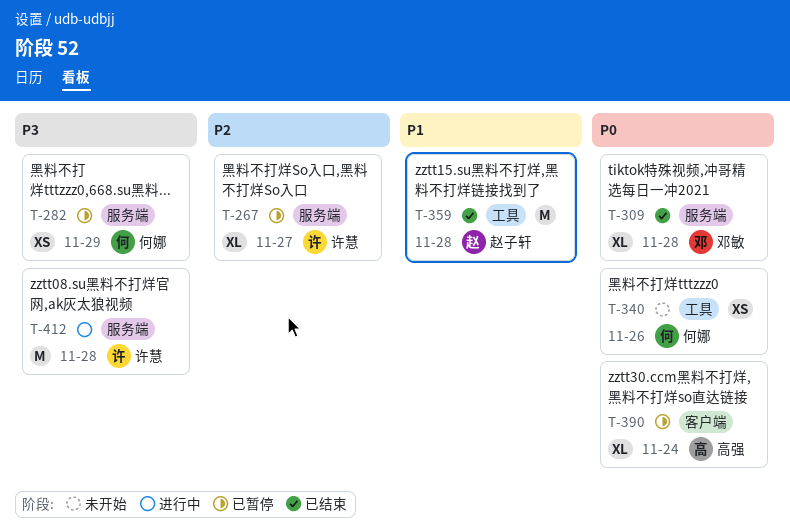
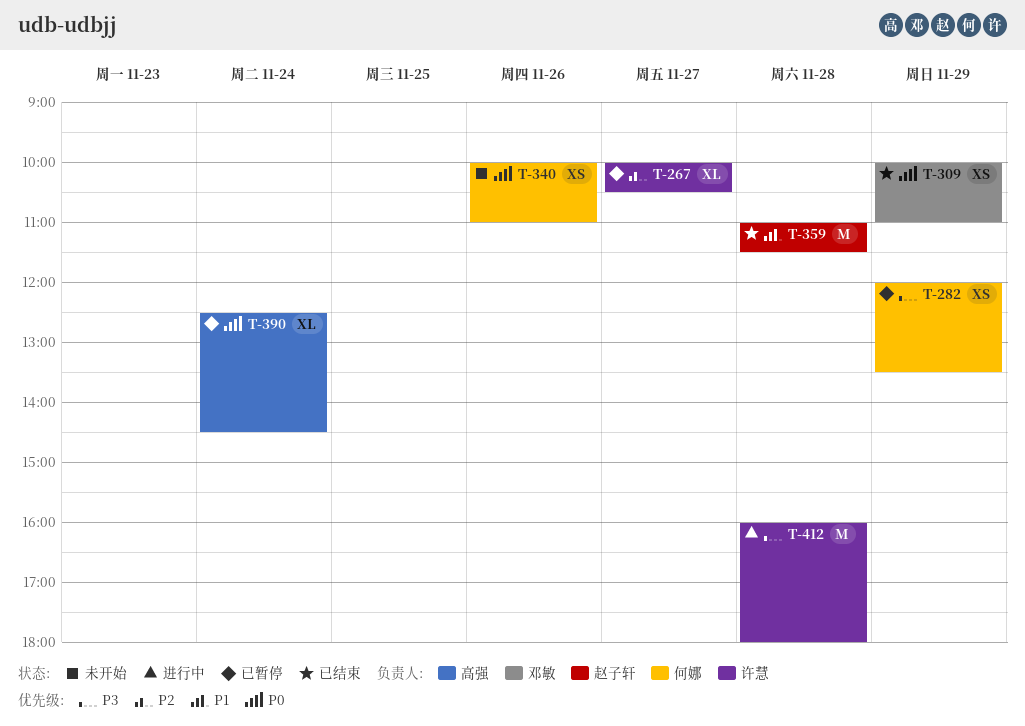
T-309, estimate: XL -> XS
T-309, day: Nov 28 -> Nov 29

